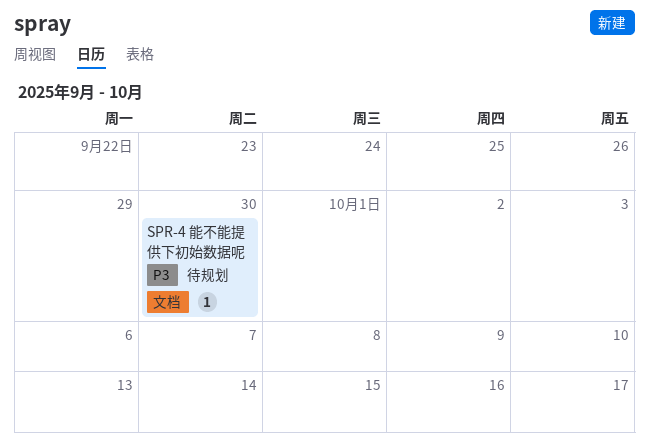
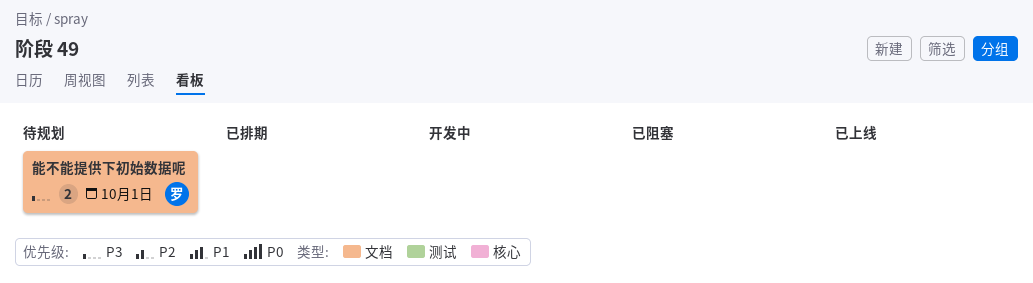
能不能提供下初始数据呢, estimate: 1 -> 2
能不能提供下初始数据呢, due: Sep 30 -> Oct 1

